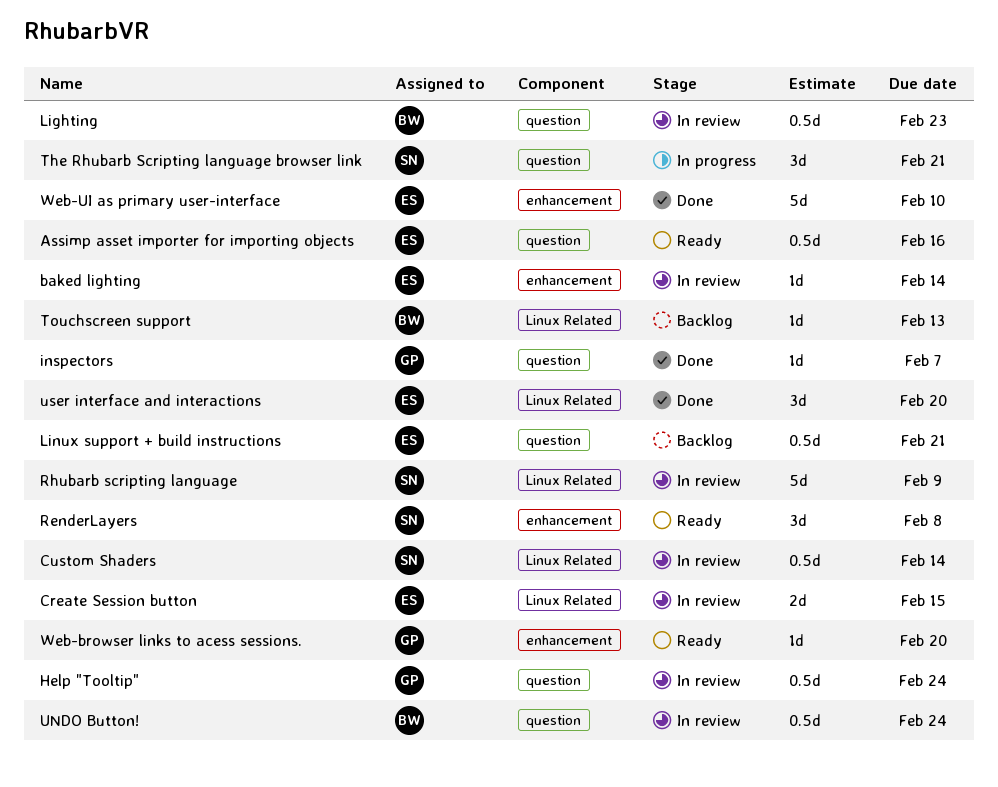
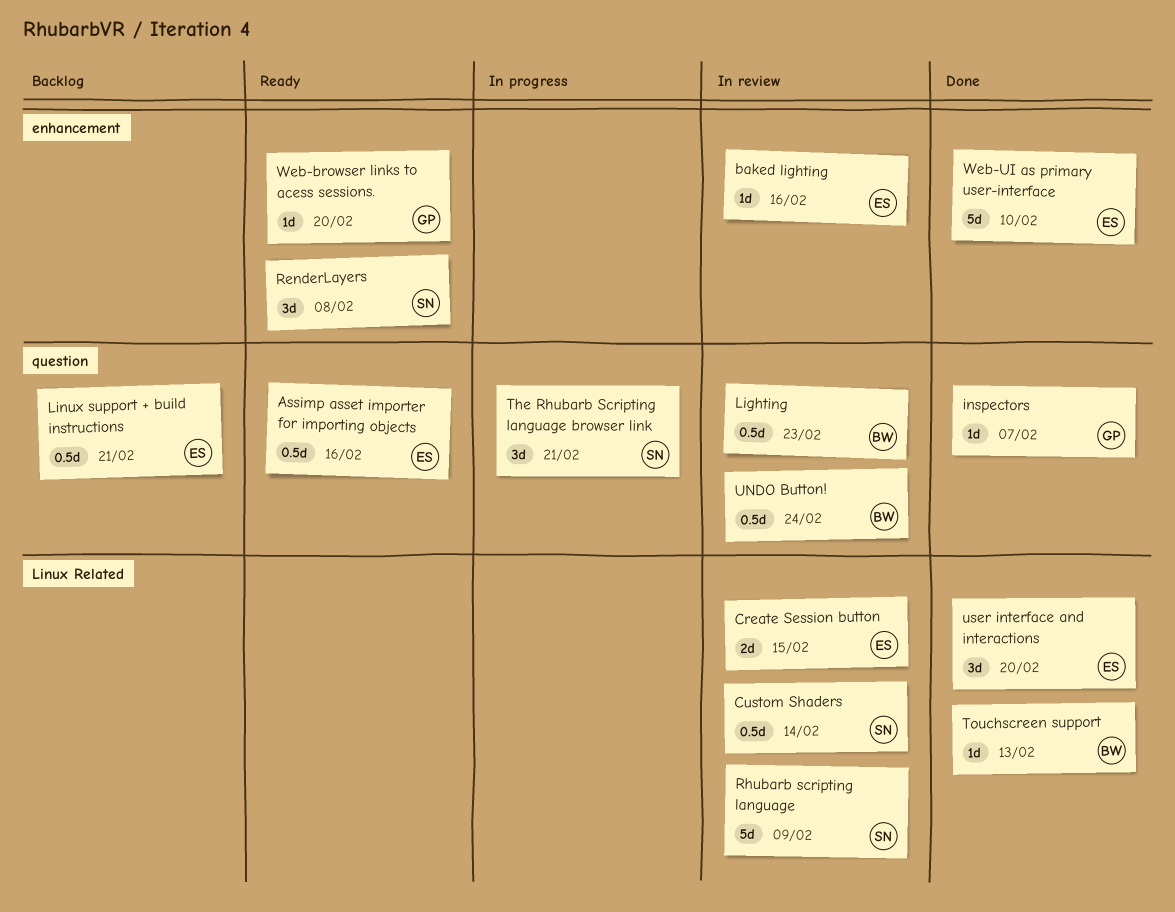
baked lighting, due: Feb 14 -> Feb 16
Help "Tooltip": present -> none
Touchscreen support, status: Backlog -> Done

